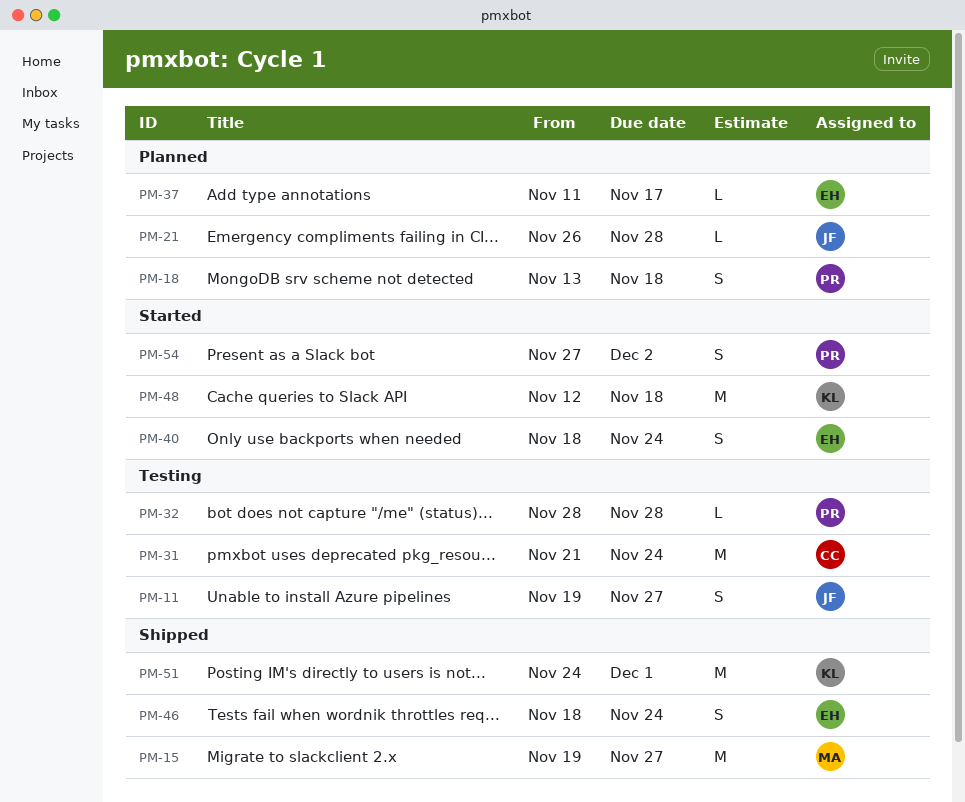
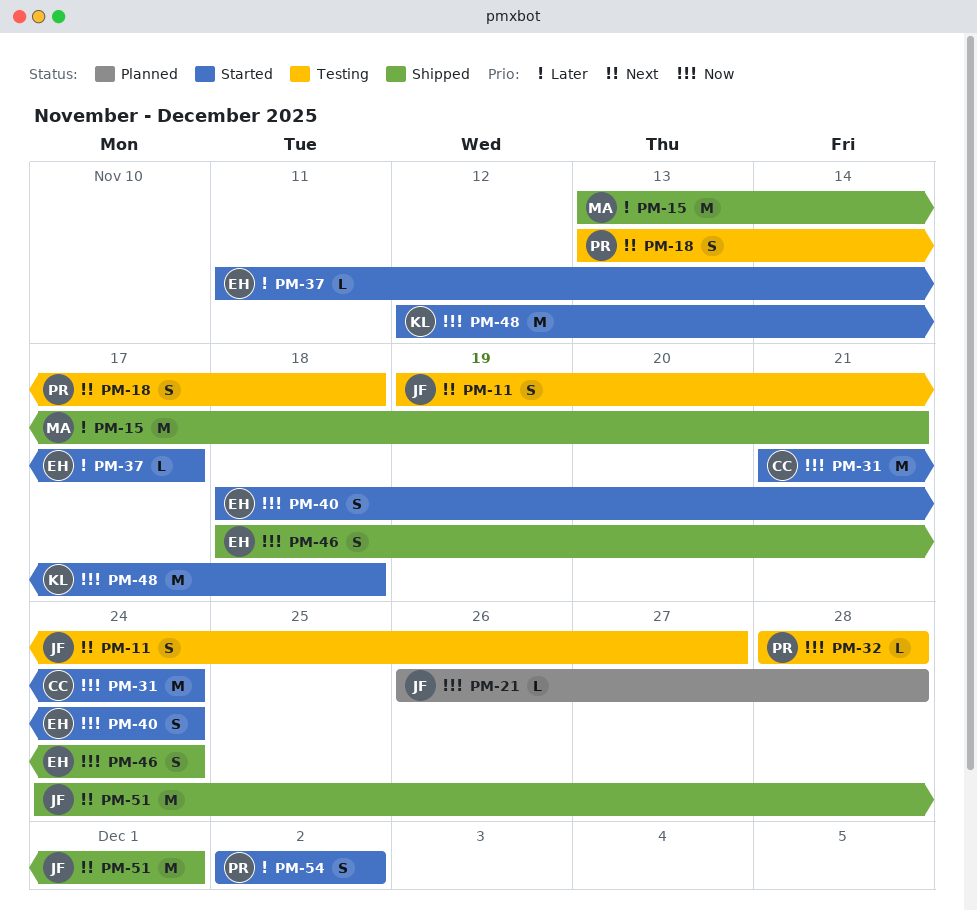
PM-15, start: Nov 19 -> Nov 13
PM-15, due: Nov 27 -> Nov 21
PM-18, status: Planned -> Testing
PM-31, status: Testing -> Started
PM-37, status: Planned -> Started
PM-51, owner: KL -> JF
PM-54, start: Nov 27 -> Dec 2

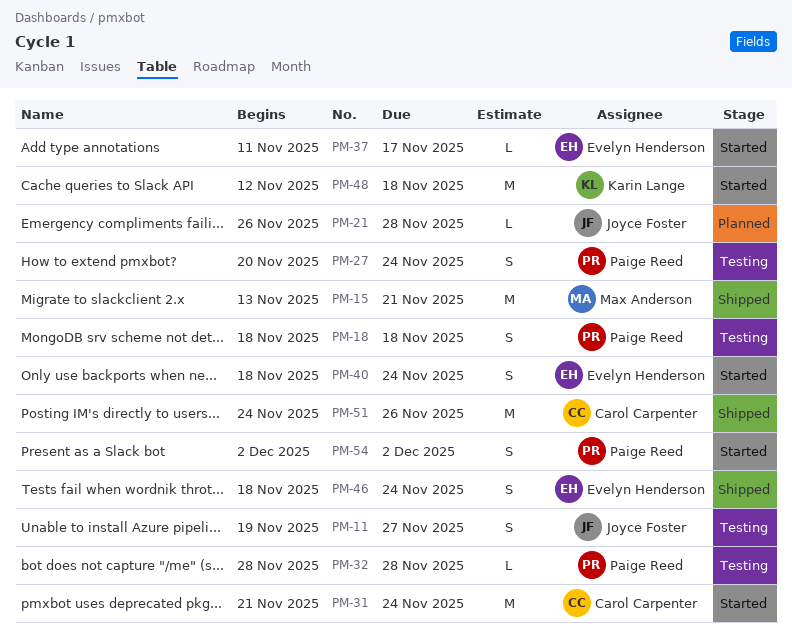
PM-18, start: Nov 13 -> Nov 18
PM-27: none -> present
PM-51, owner: Joyce Foster -> Carol Carpenter
PM-51, due: Dec 1 -> Nov 26

